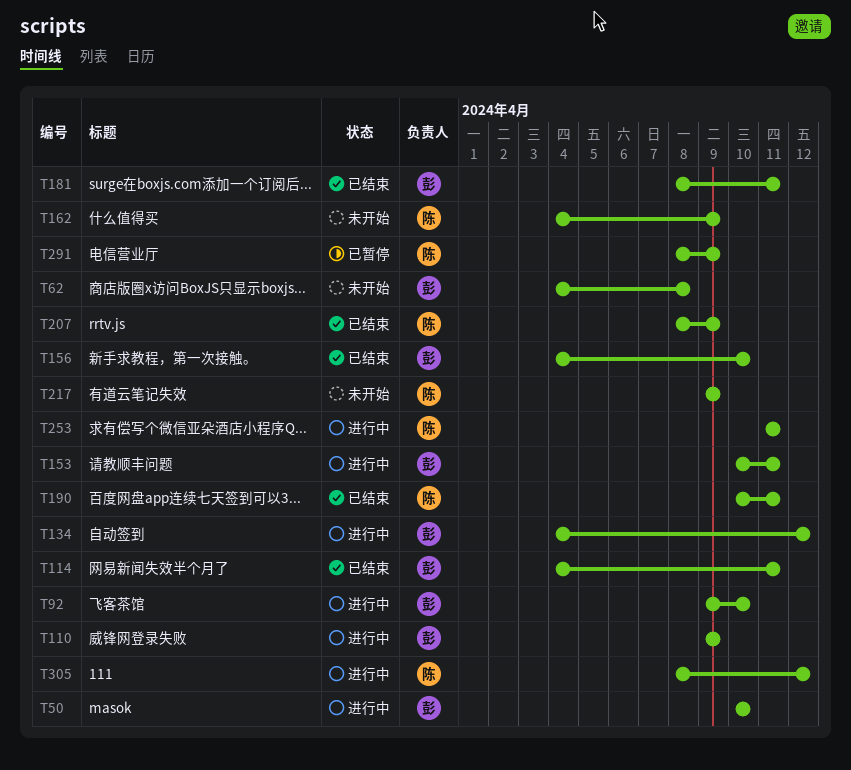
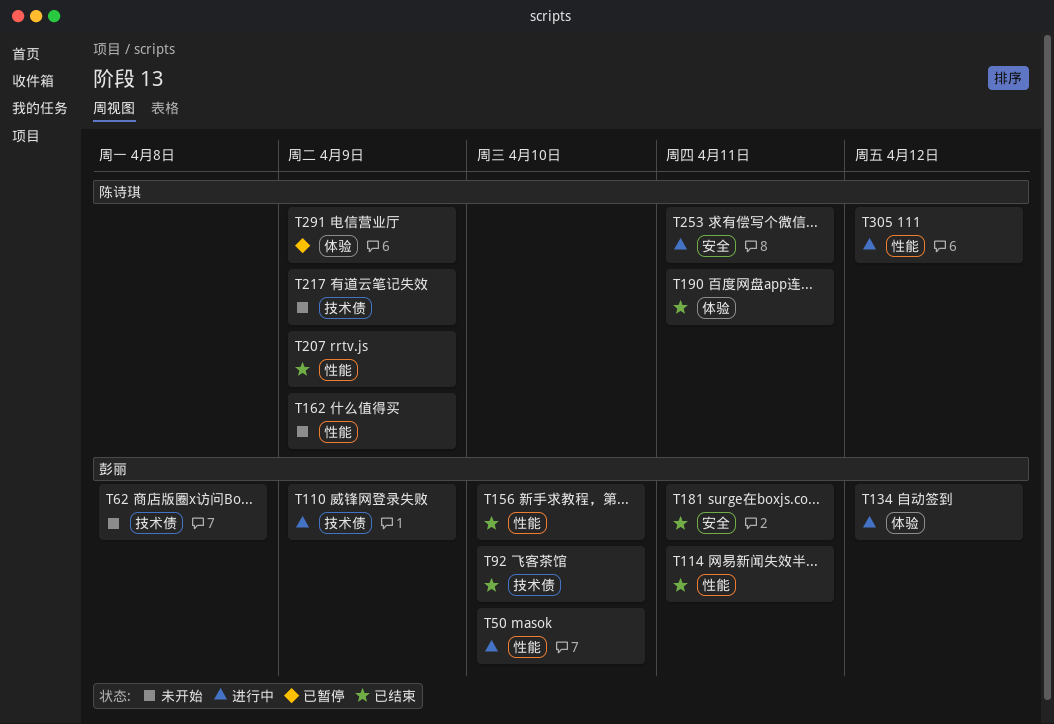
T92, status: 进行中 -> 已结束
T153: present -> none

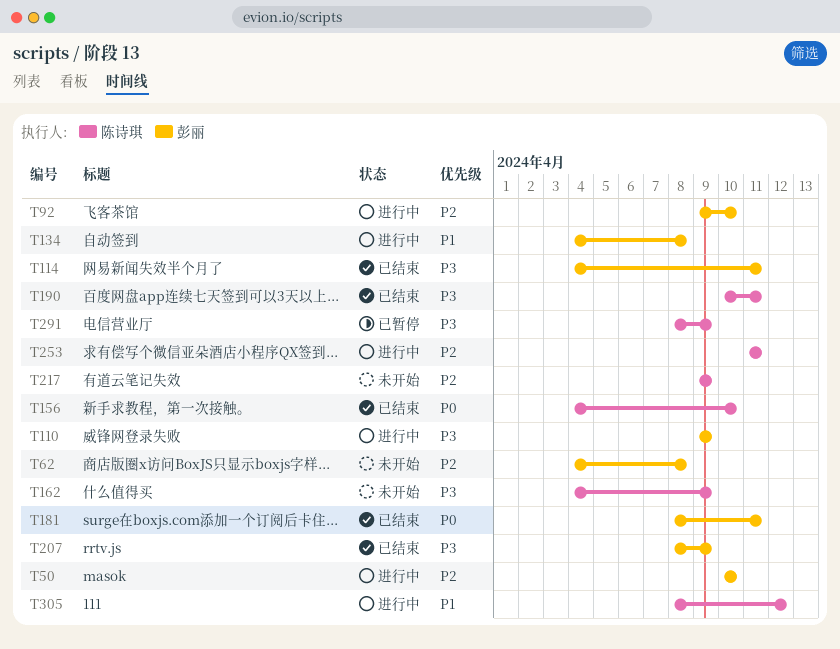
T92, status: 已结束 -> 进行中
T134, due: Apr 12 -> Apr 8
T156, owner: 彭丽 -> 陈诗琪
T207, owner: 陈诗琪 -> 彭丽

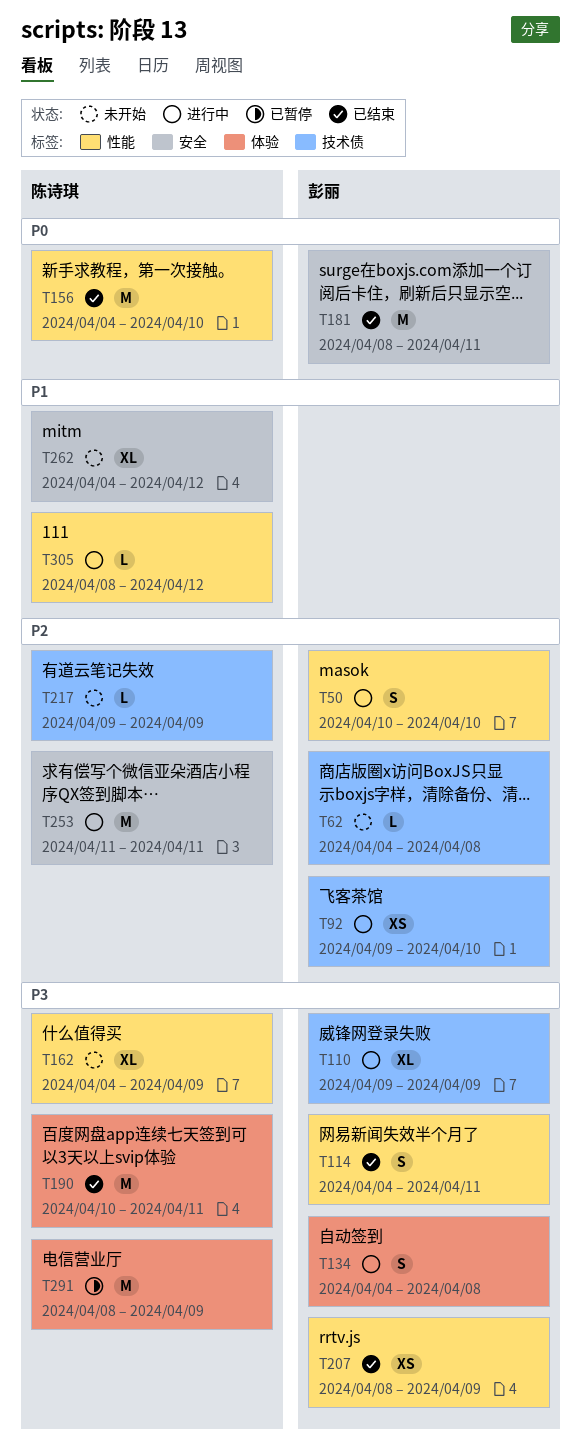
T134, priority: P1 -> P3
T262: none -> present

